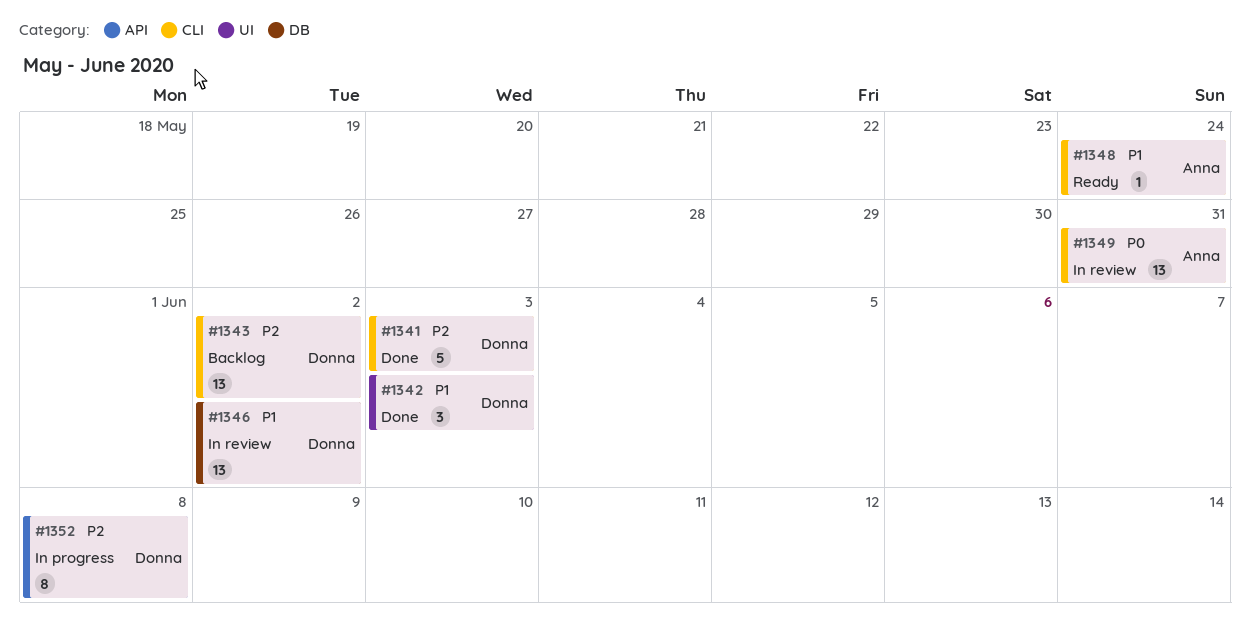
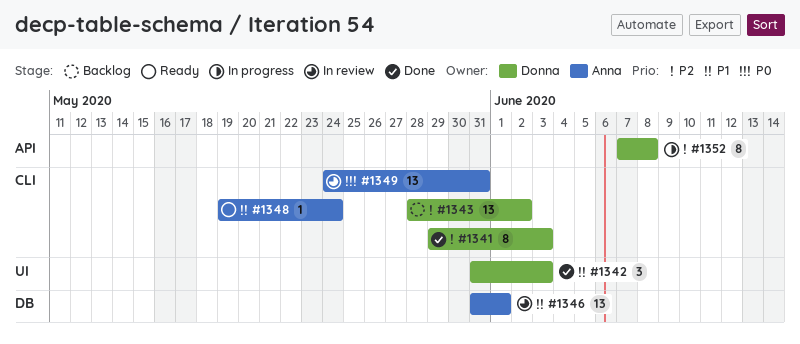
#1341, estimate: 5 -> 8
#1346, owner: Donna -> Anna
#1346, due: Jun 2 -> Jun 1

